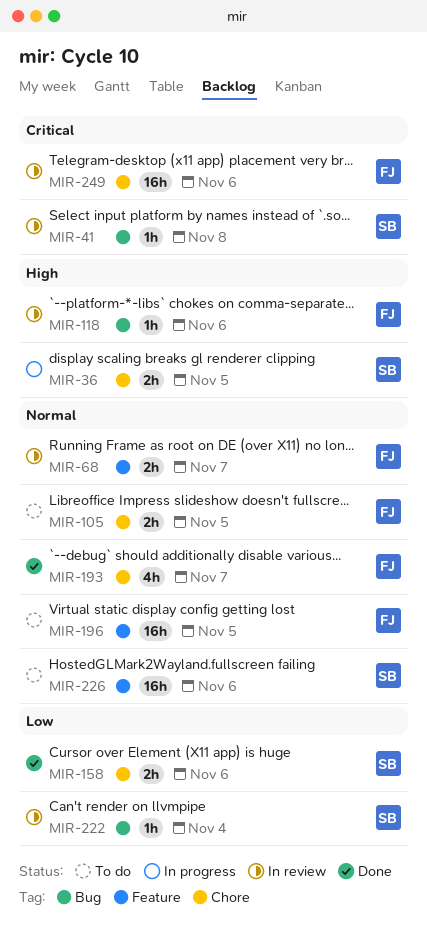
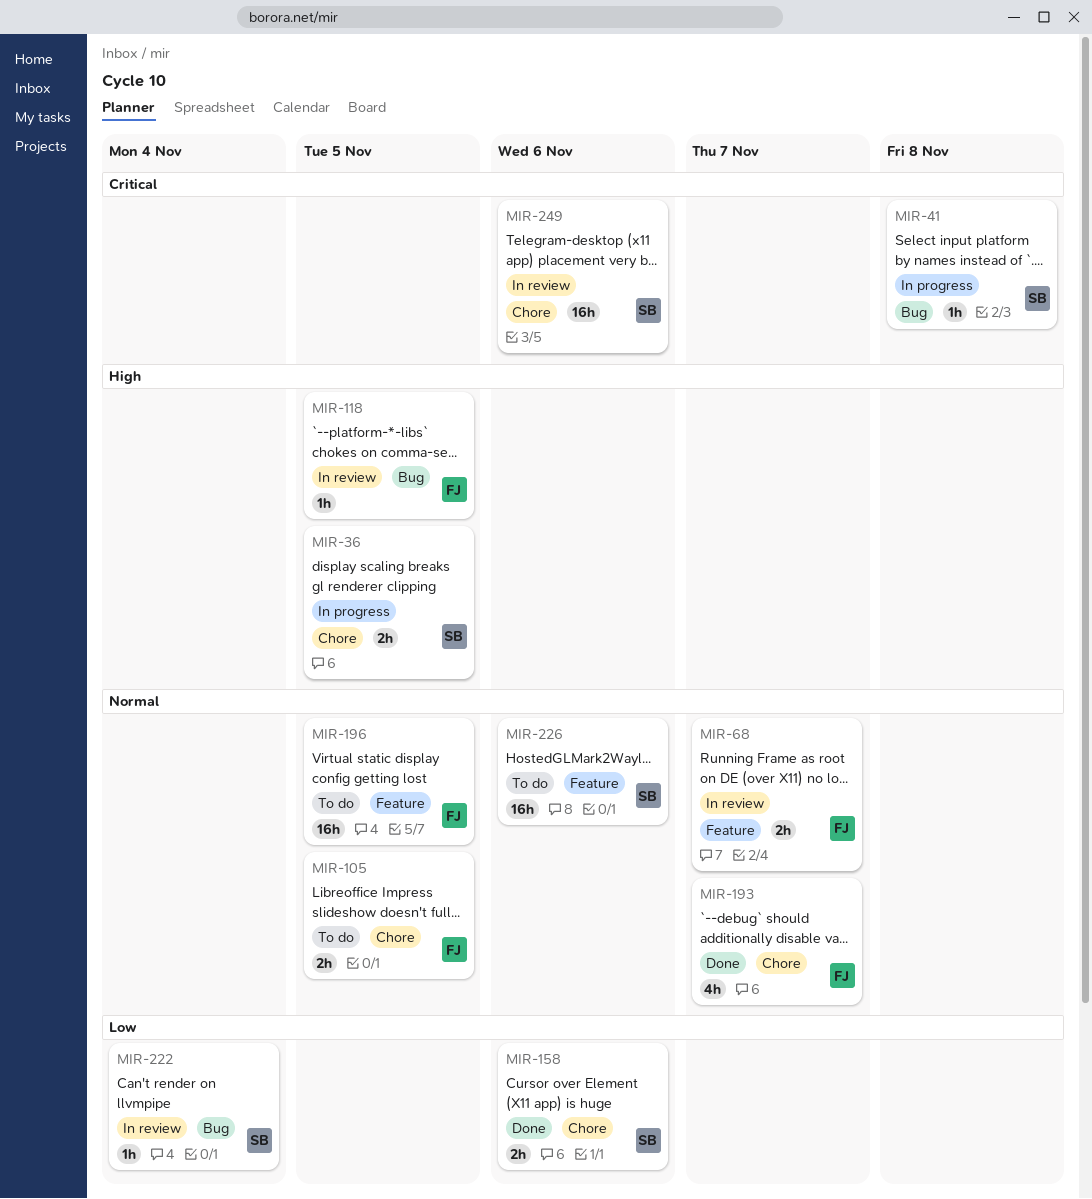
MIR-41, status: In review -> In progress
MIR-118, due: Nov 6 -> Nov 5
MIR-249, owner: FJ -> SB

